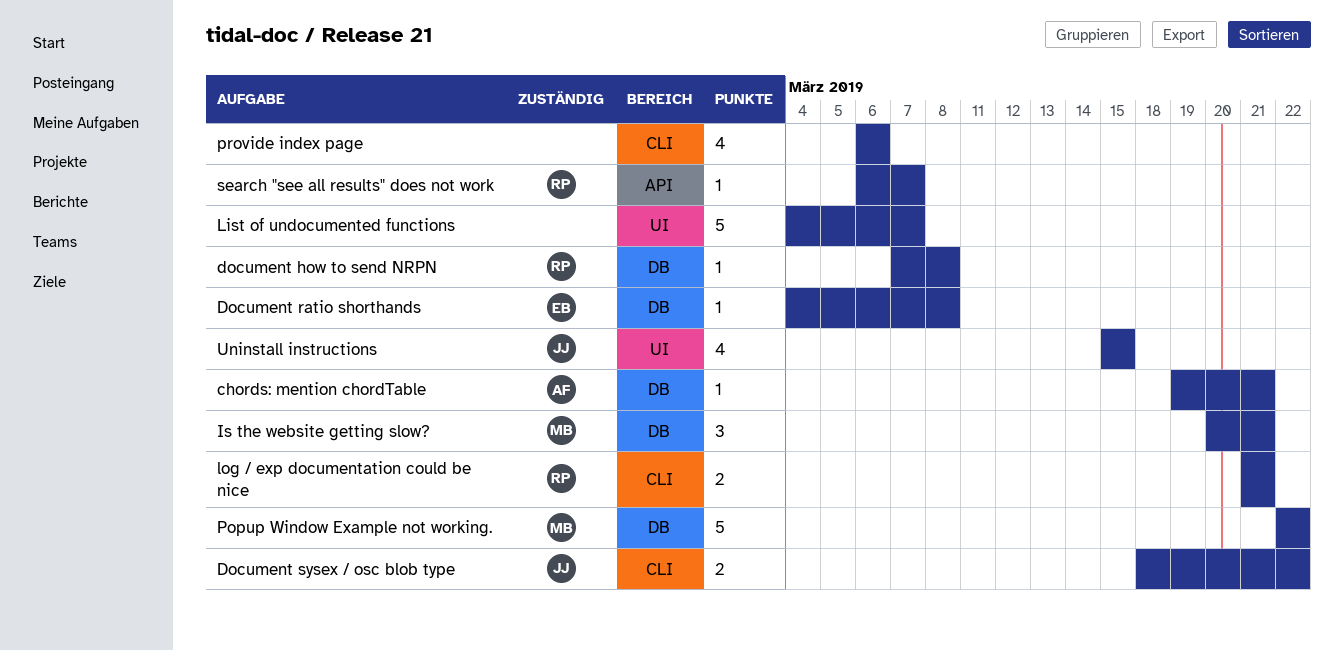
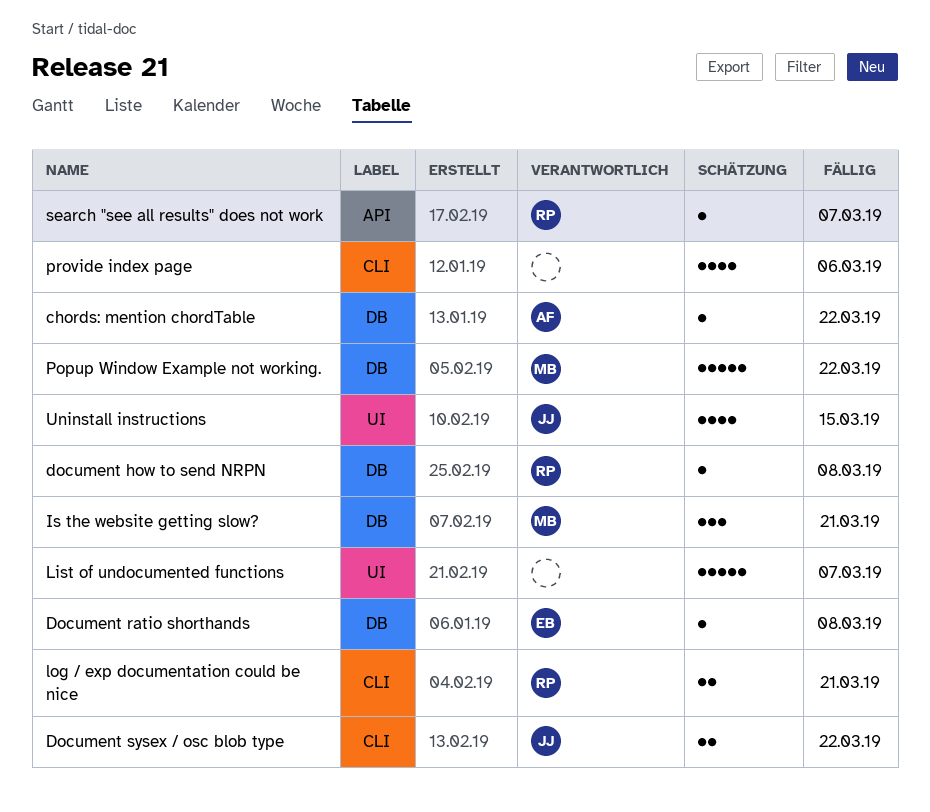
chords: mention chordTable, due: Mar 21 -> Mar 22

